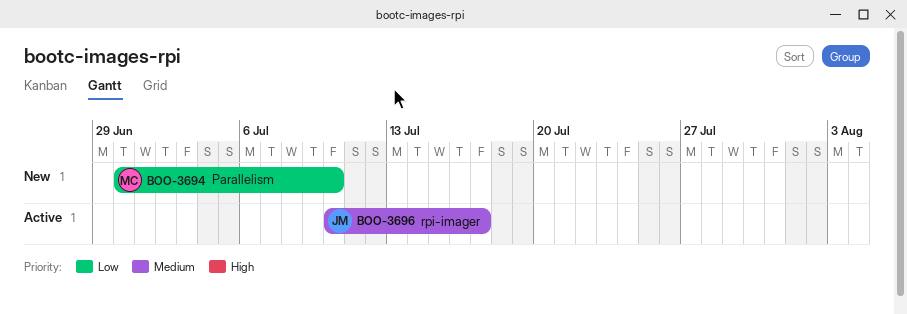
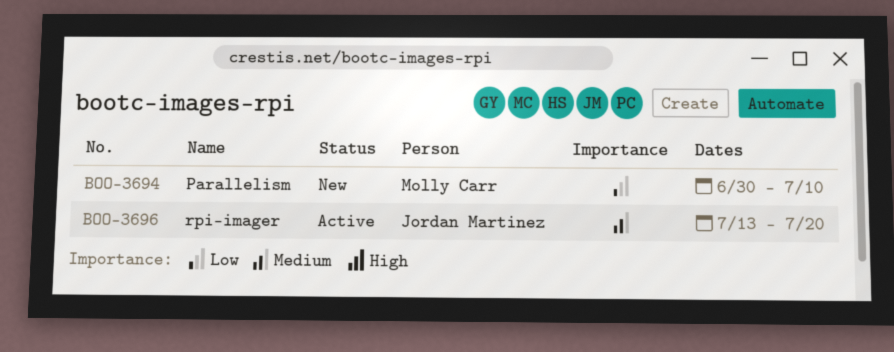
BOO-3696, start: Jul 10 -> Jul 13
BOO-3696, due: Jul 17 -> Jul 20

